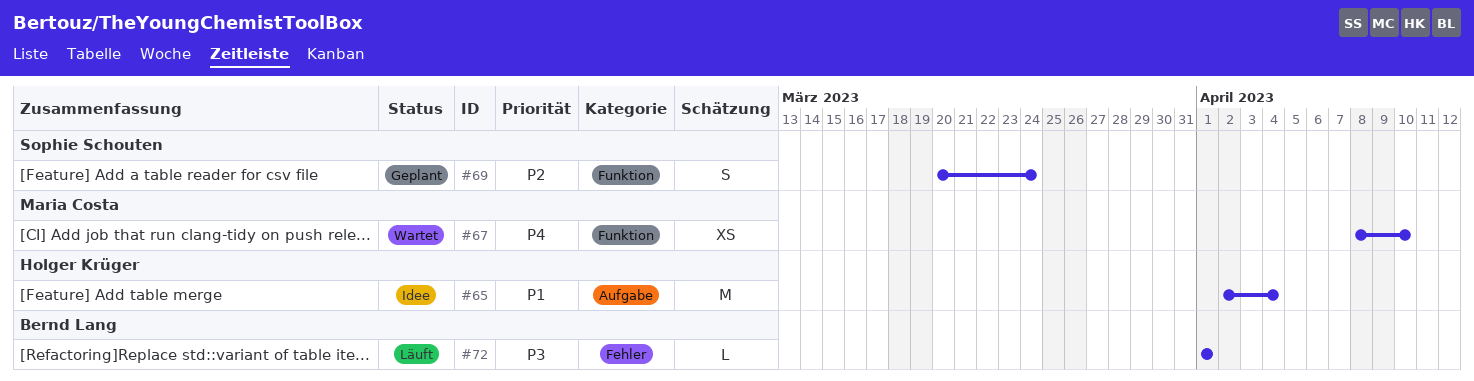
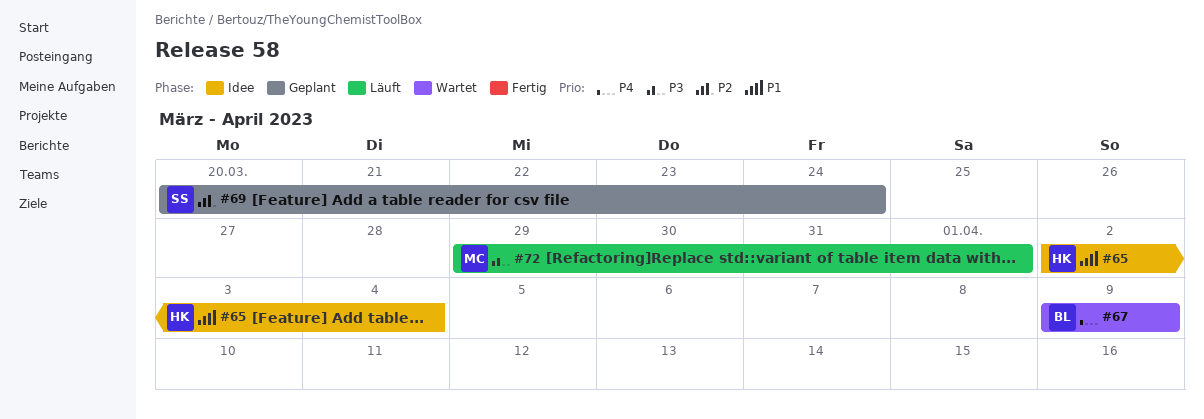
#67, owner: Maria Costa -> Bernd Lang
#67, start: Apr 8 -> Apr 9
#67, due: Apr 10 -> Apr 9
#72, owner: Bernd Lang -> Maria Costa
#72, start: Apr 1 -> Mar 29

